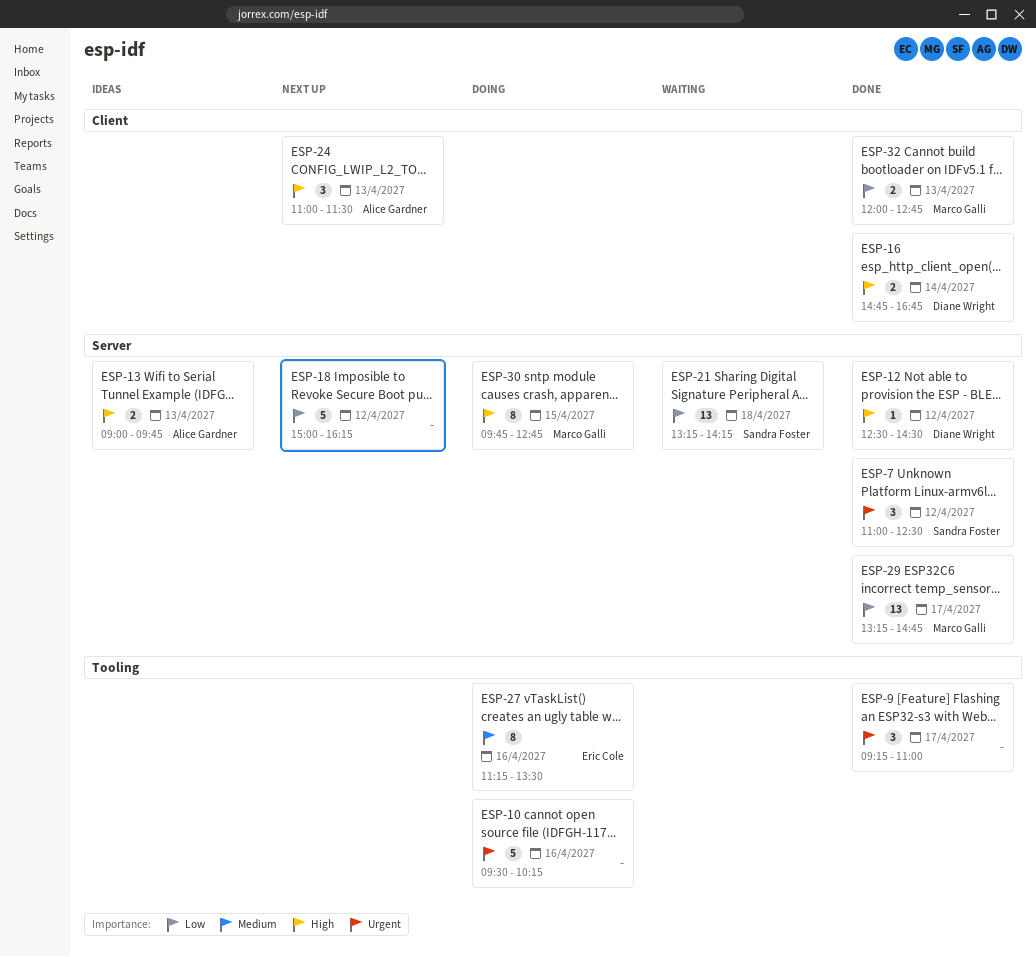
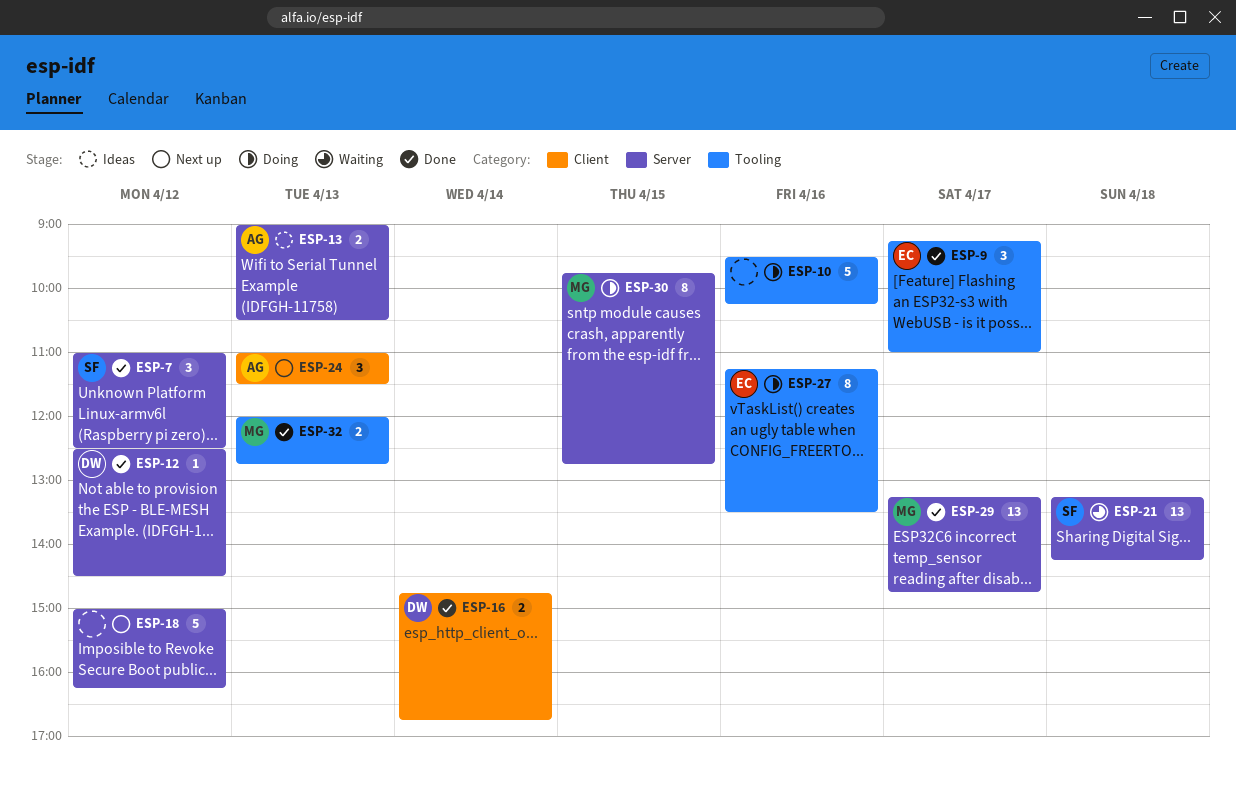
ESP-9, owner: none -> Eric Cole
ESP-13, ends: 09:45 -> 10:30
ESP-32, label: Client -> Tooling

